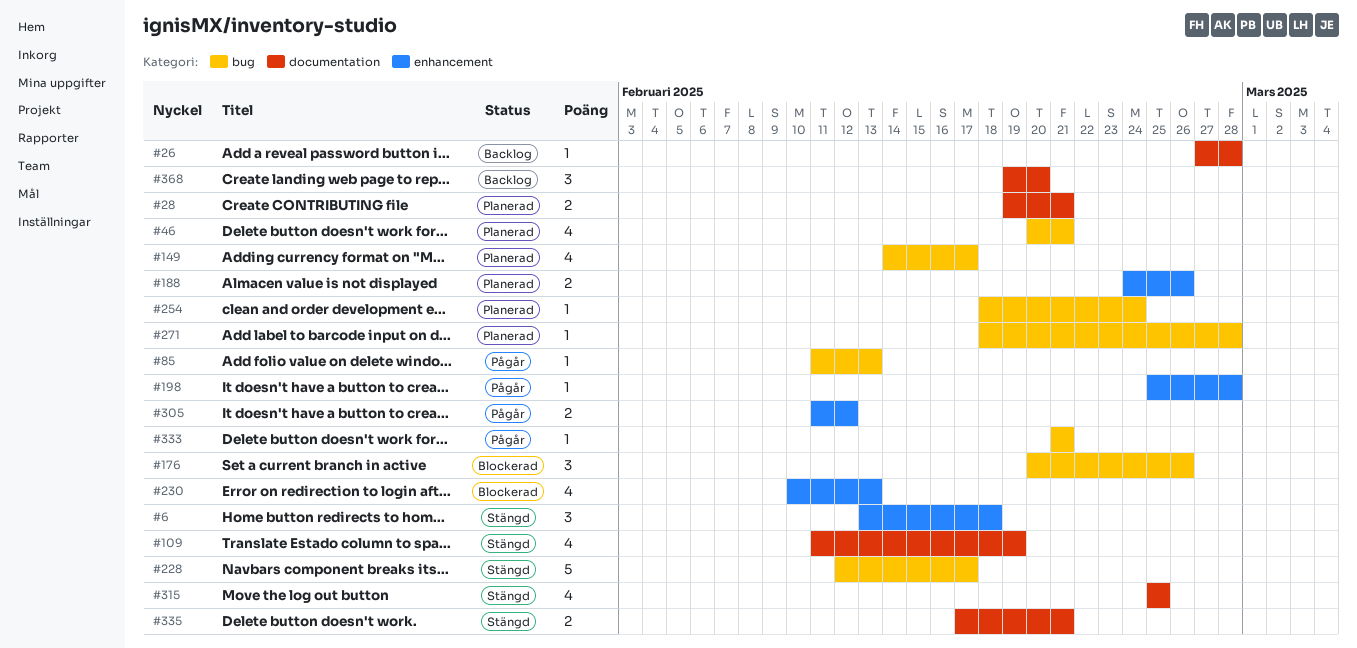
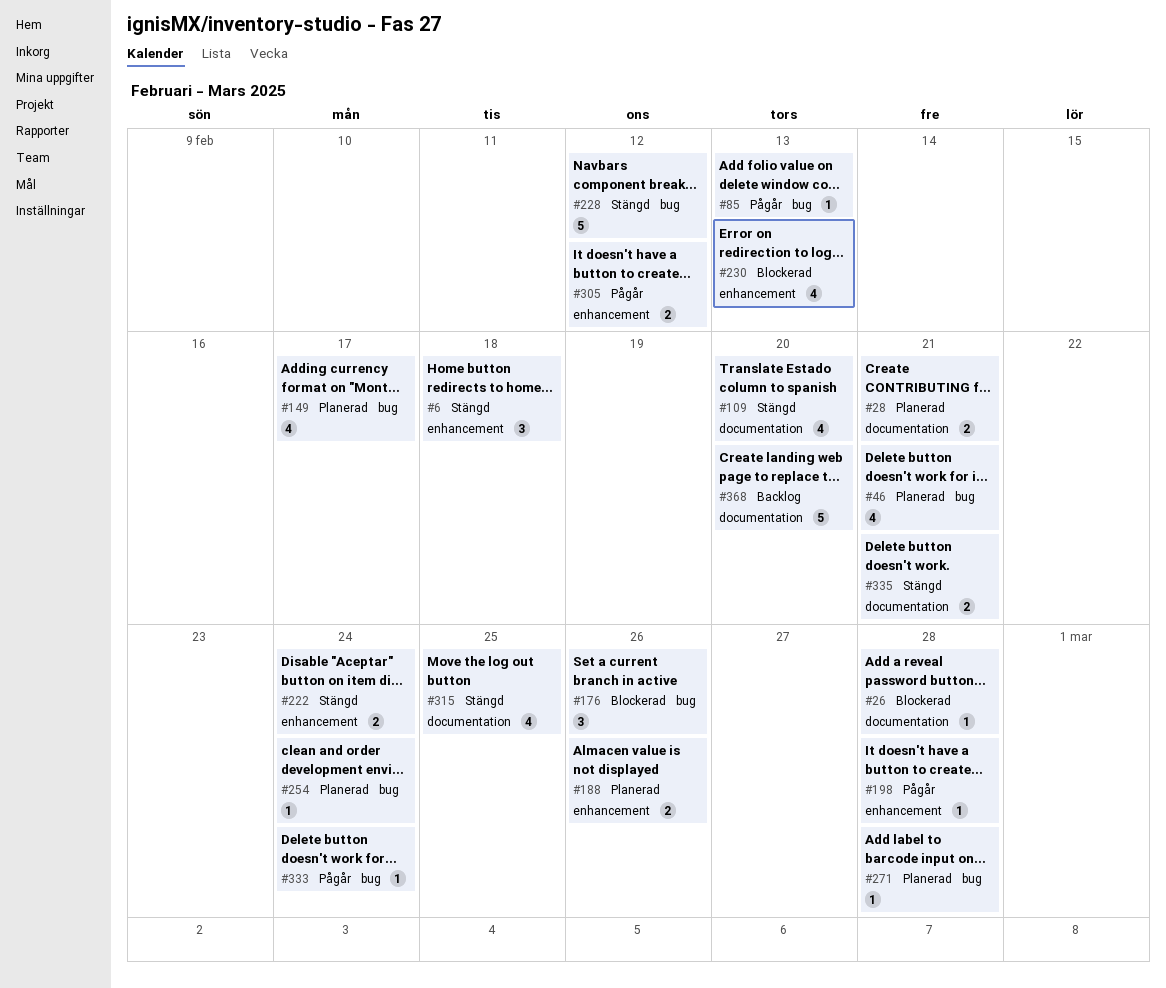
#26, status: Backlog -> Blockerad
#109, due: Feb 19 -> Feb 20
#222: none -> present
#228, due: Feb 17 -> Feb 12
#333, due: Feb 21 -> Feb 24
#368, estimate: 3 -> 5

